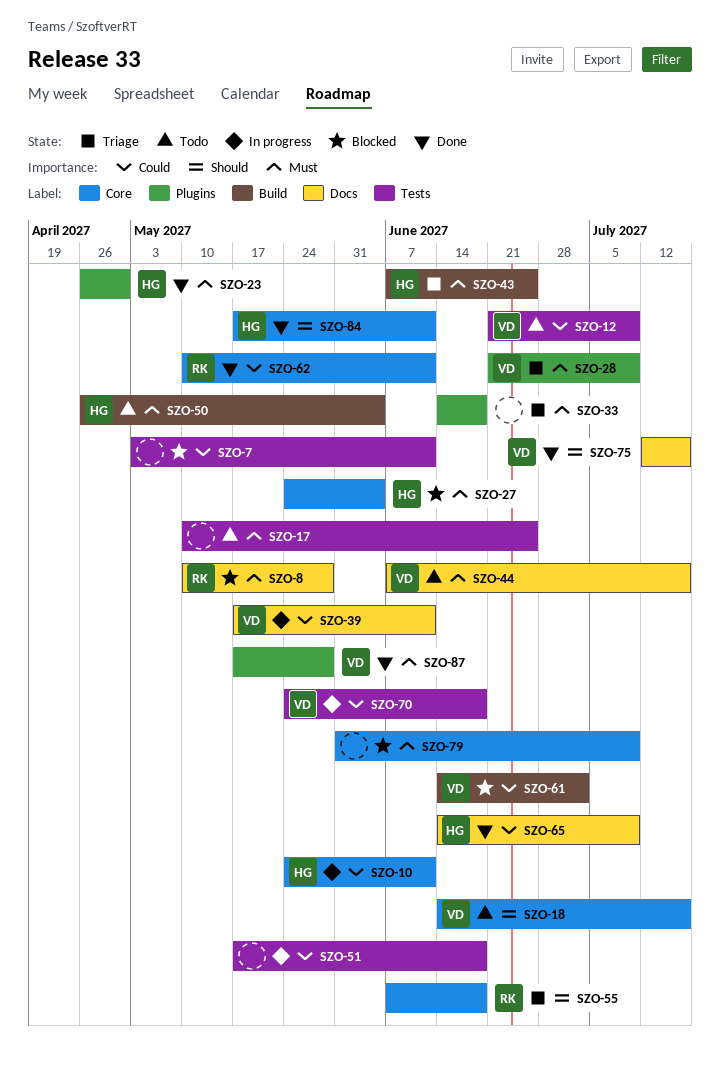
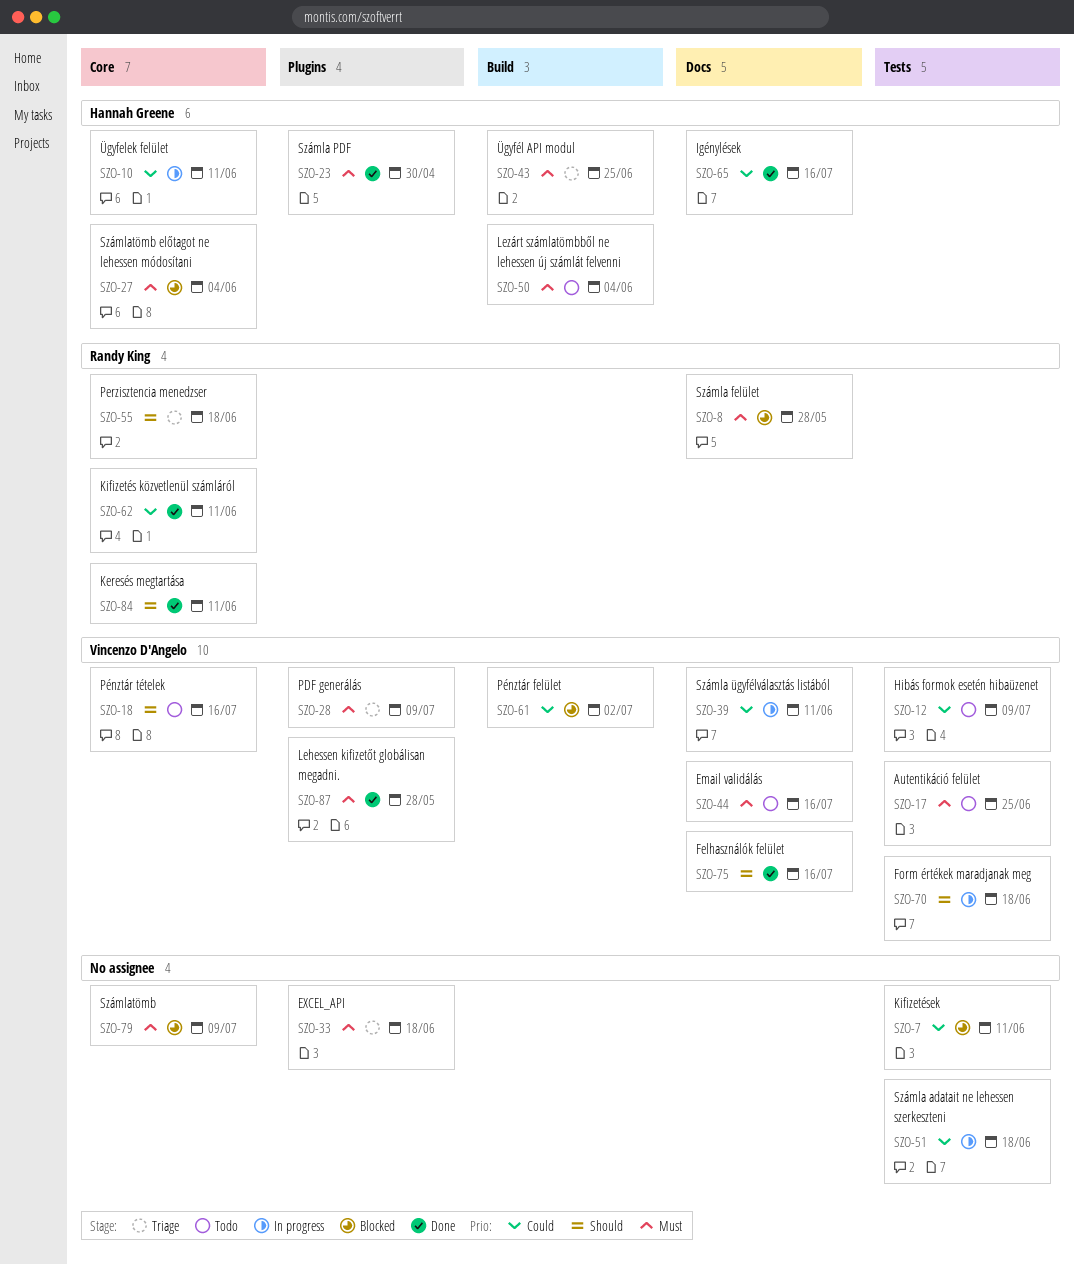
SZO-17, owner: none -> Vincenzo D'Angelo
SZO-65, due: Jul 9 -> Jul 16
SZO-70, priority: Could -> Should
SZO-84, owner: Hannah Greene -> Randy King

